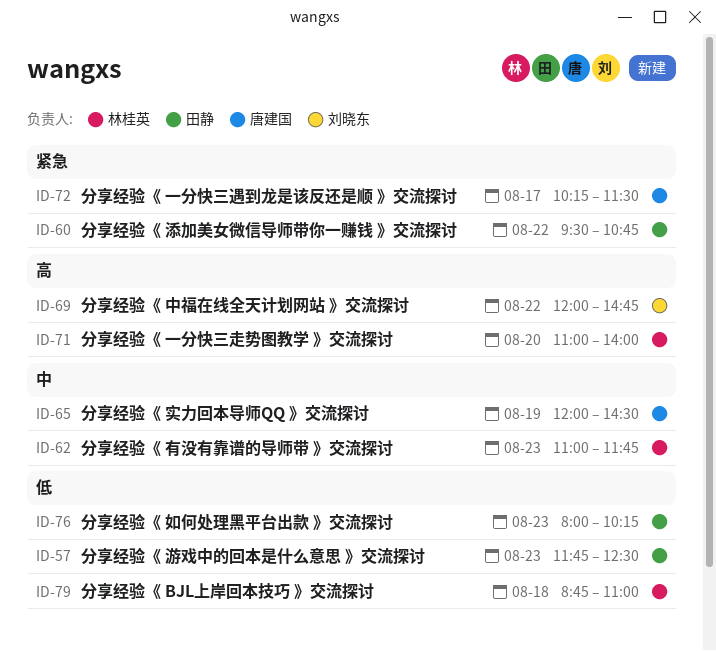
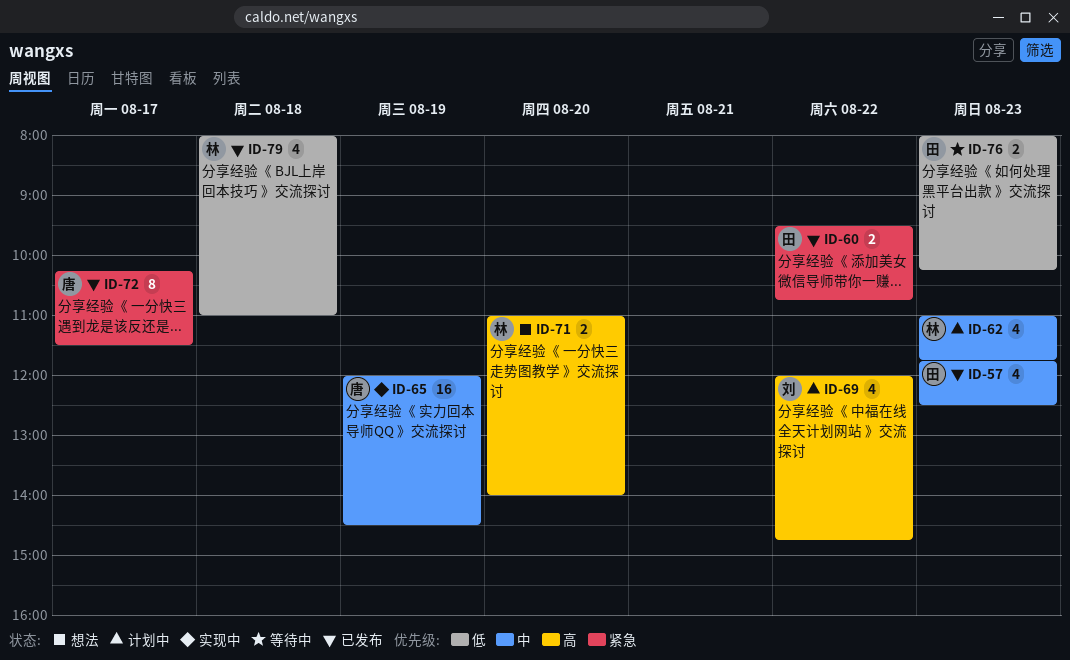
ID-57, priority: 低 -> 中
ID-79, begins: 08:45 -> 08:00

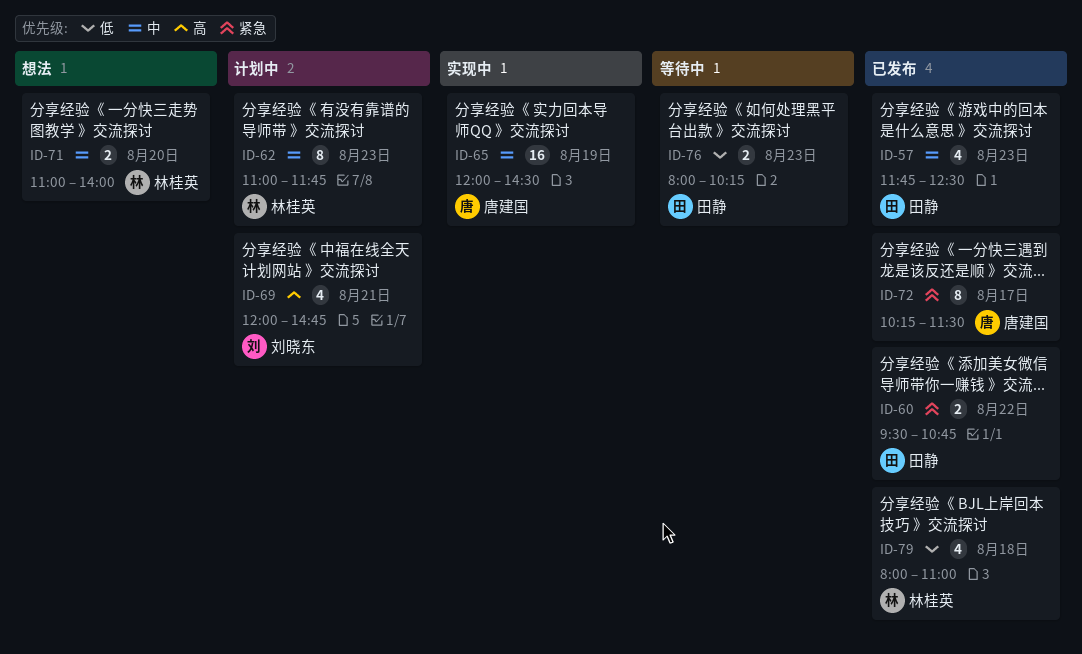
ID-62, estimate: 4 -> 8
ID-69, day: Aug 22 -> Aug 21
ID-71, priority: 高 -> 中

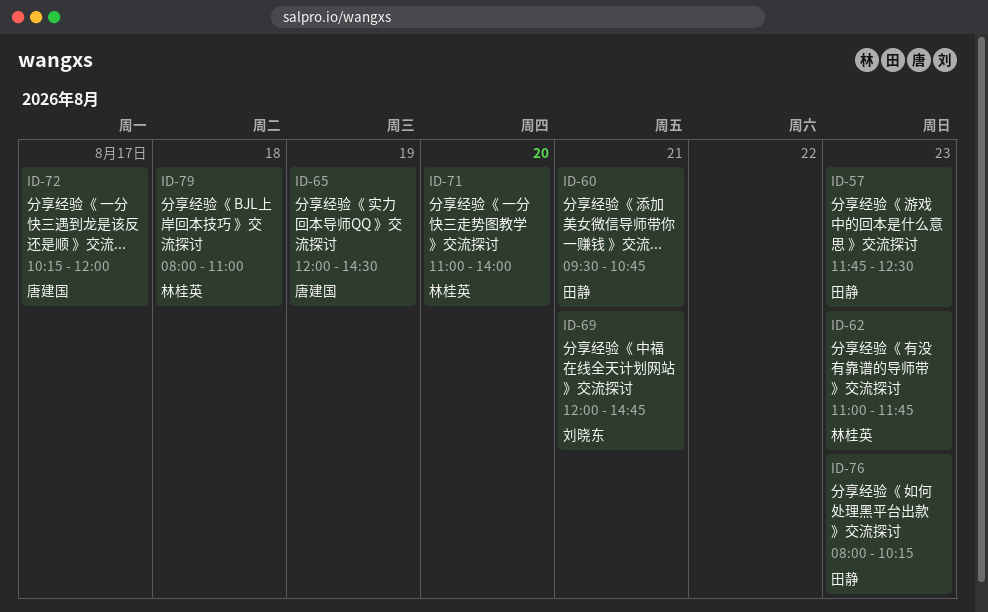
ID-60, day: Aug 22 -> Aug 21
ID-72, ends: 11:30 -> 12:00

